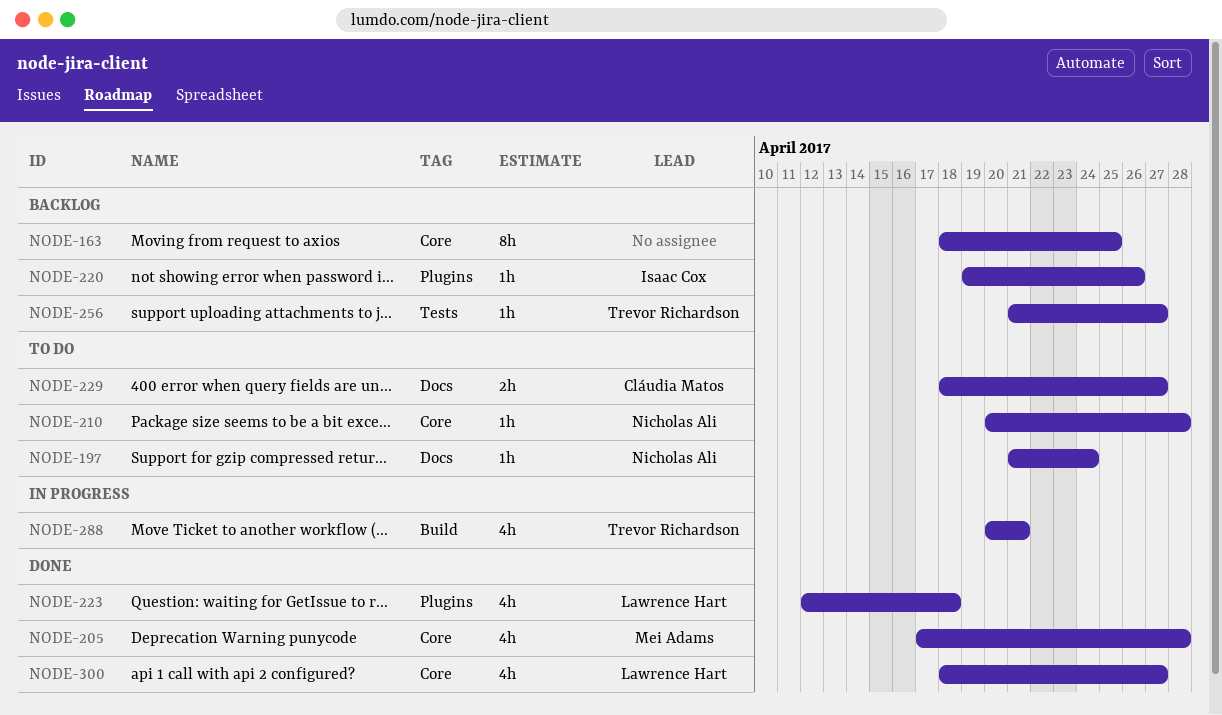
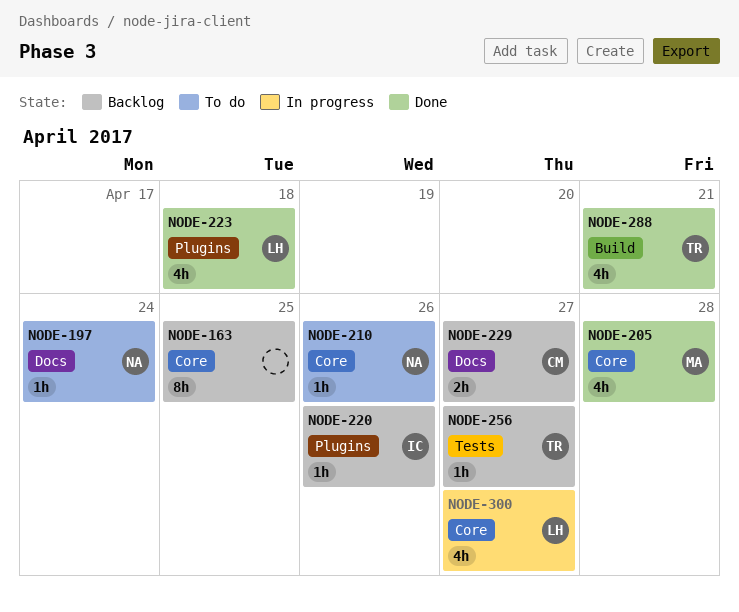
NODE-210, due: Apr 28 -> Apr 26
NODE-229, status: To do -> Backlog
NODE-288, status: In progress -> Done
NODE-300, status: Done -> In progress

